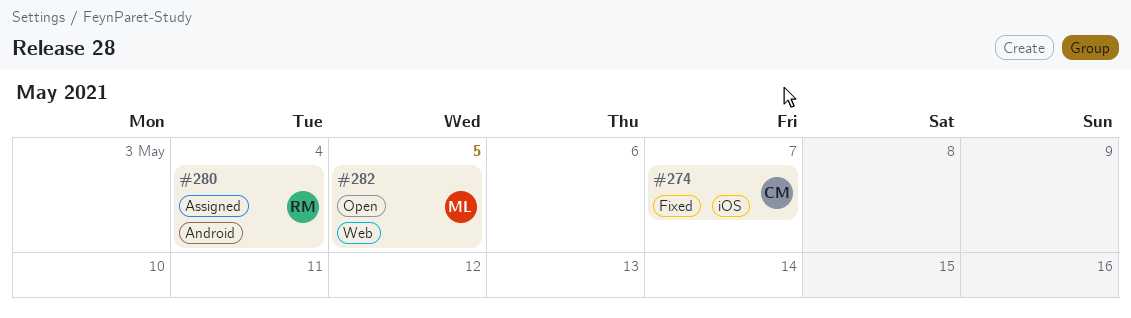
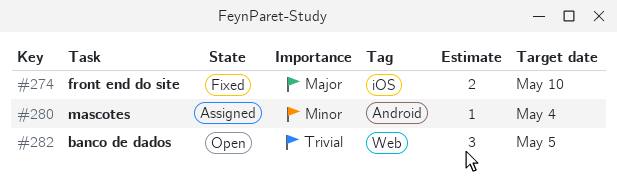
#274, due: May 7 -> May 10

